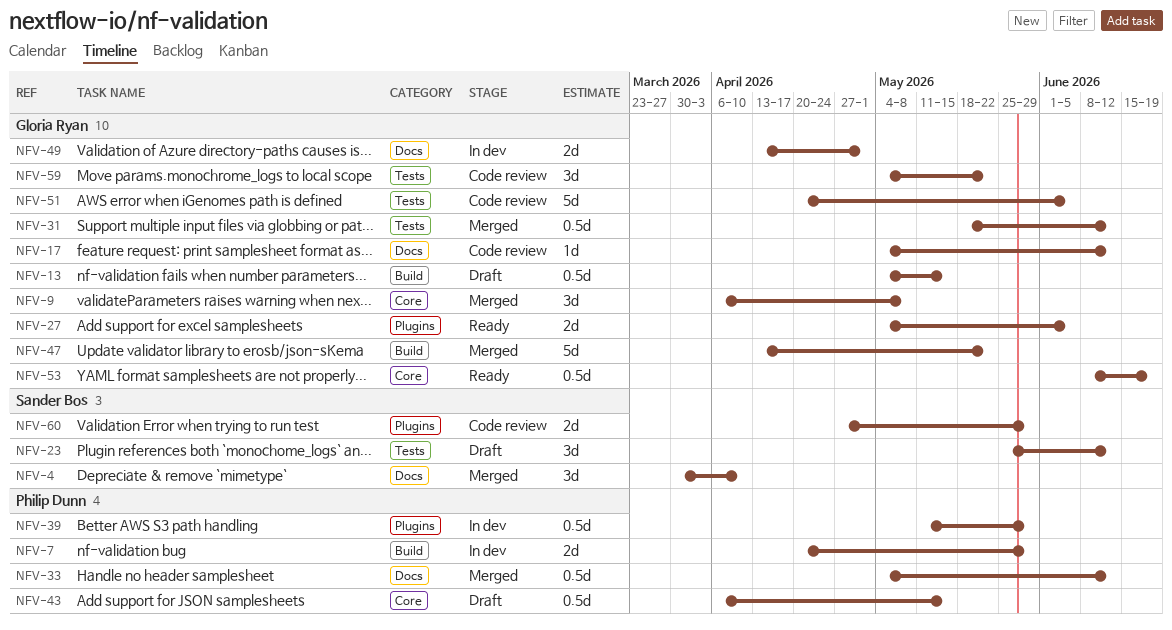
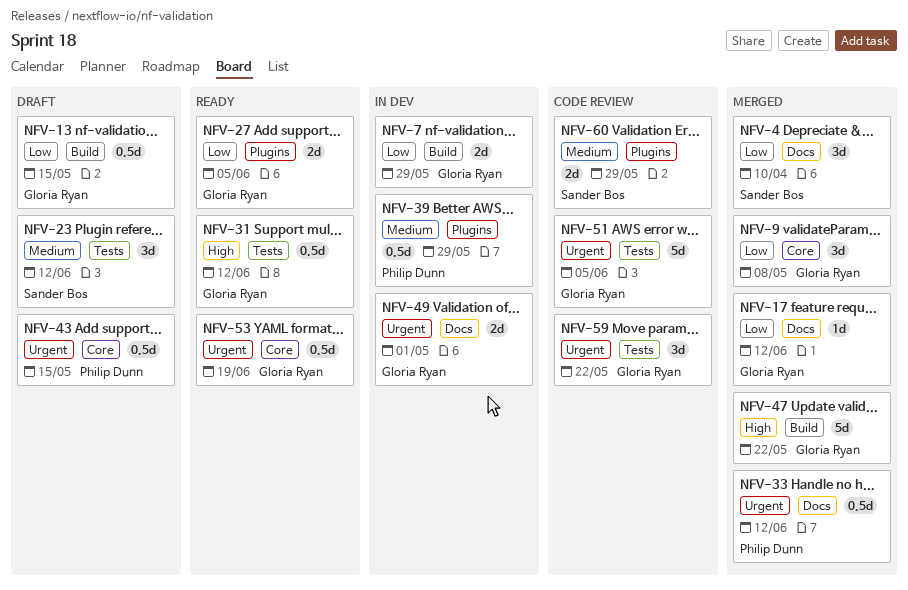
NFV-7, owner: Philip Dunn -> Gloria Ryan
NFV-17, status: Code review -> Merged
NFV-31, status: Merged -> Ready

